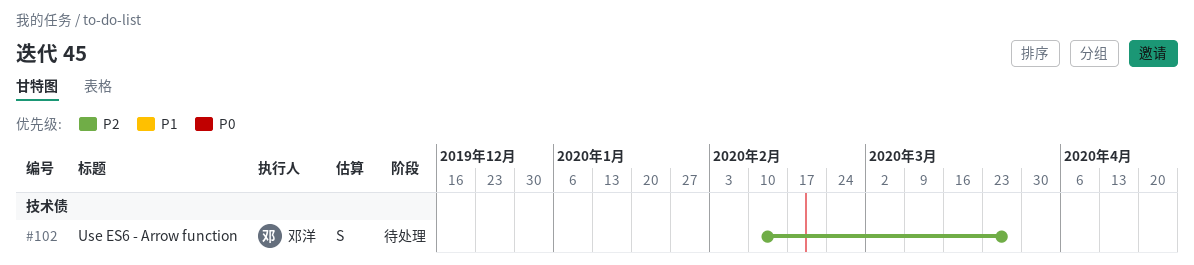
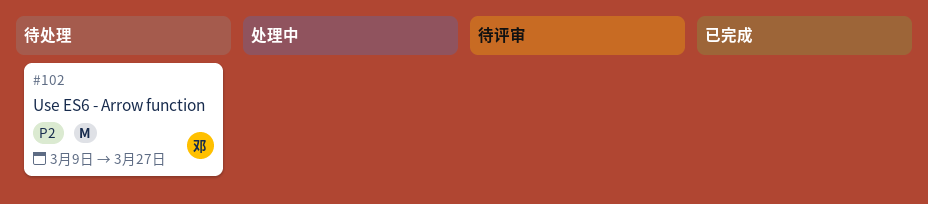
#102, estimate: S -> M
#102, start: Feb 10 -> Mar 9

